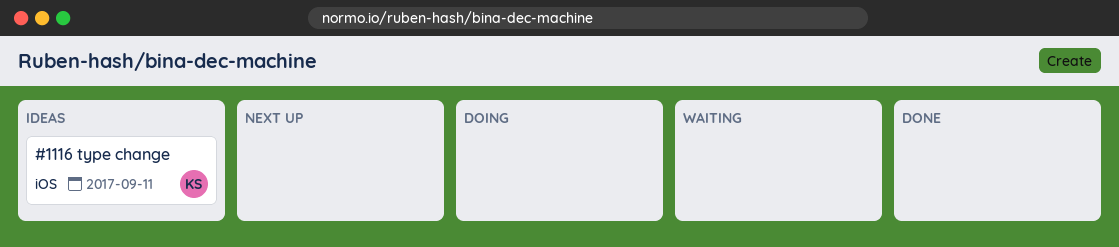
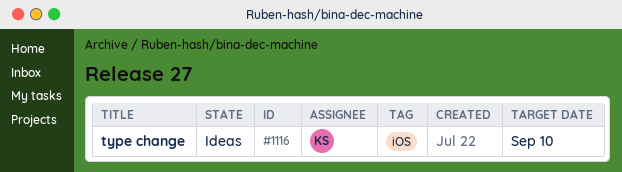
#1116, due: Sep 11 -> Sep 10

